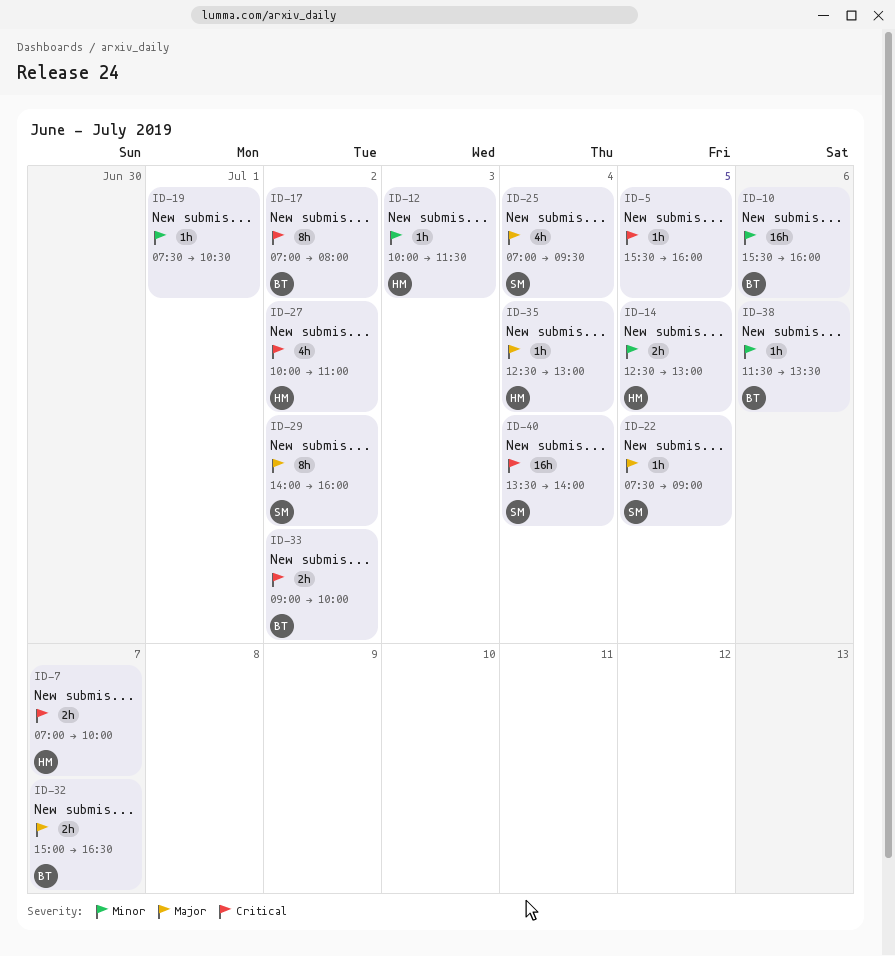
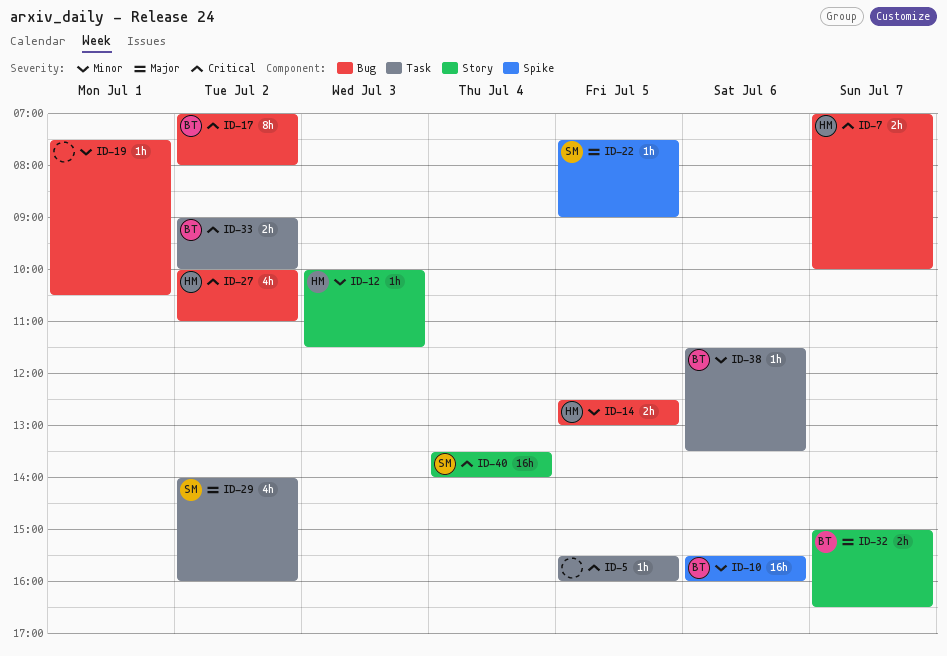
ID-25: present -> none
ID-29, estimate: 8h -> 4h
ID-35: present -> none

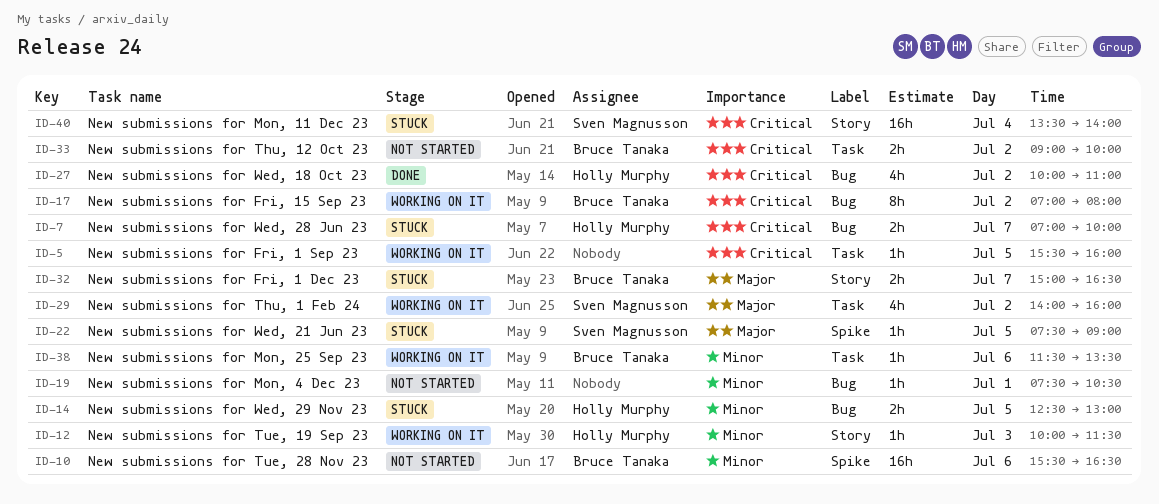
ID-10, ends: 16:00 -> 16:30

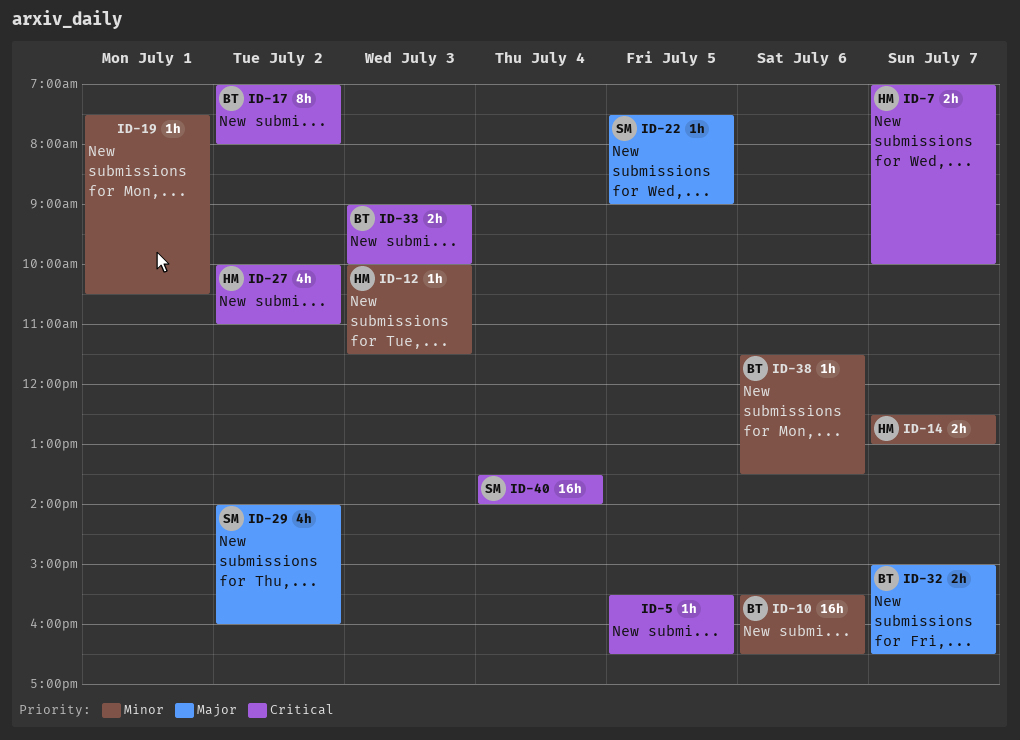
ID-5, ends: 16:00 -> 16:30
ID-14, day: Jul 5 -> Jul 7
ID-33, day: Jul 2 -> Jul 3

